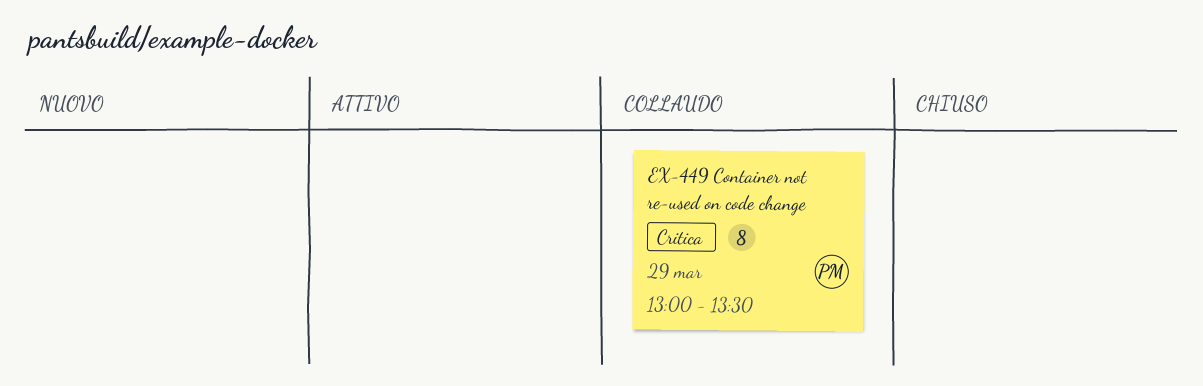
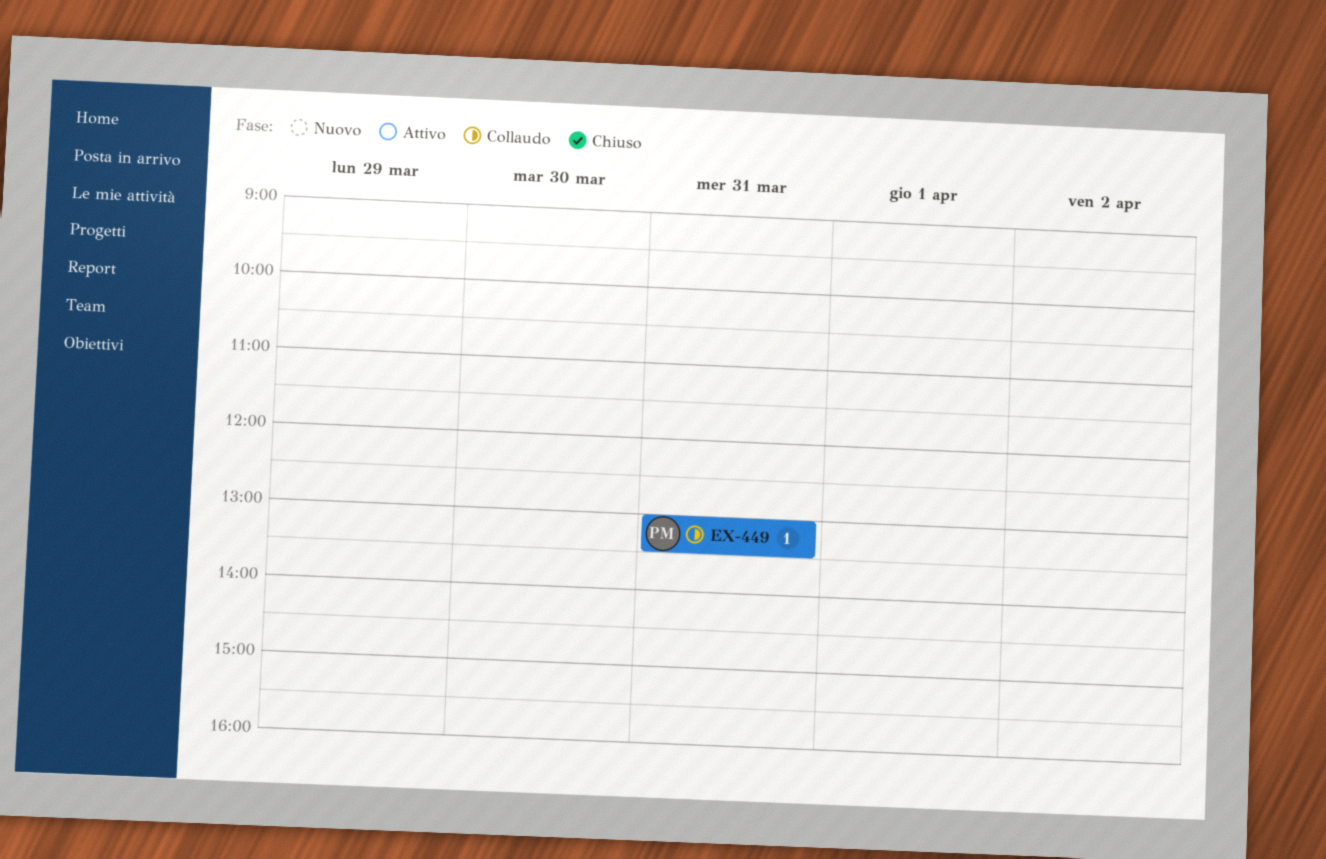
EX-449, estimate: 8 -> 1
EX-449, day: Mar 29 -> Mar 31

